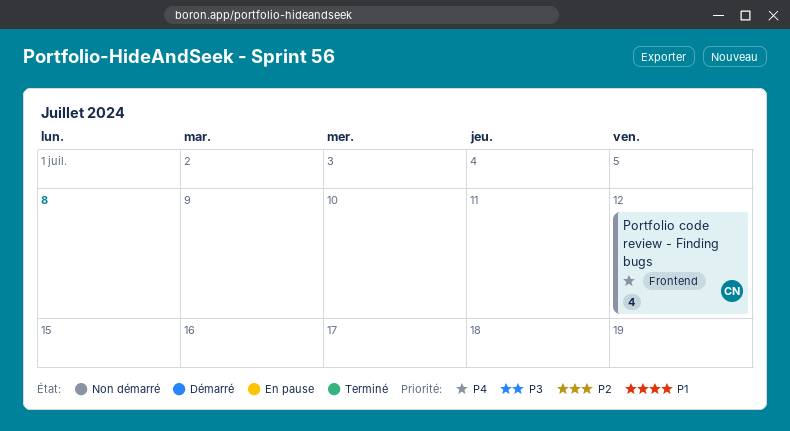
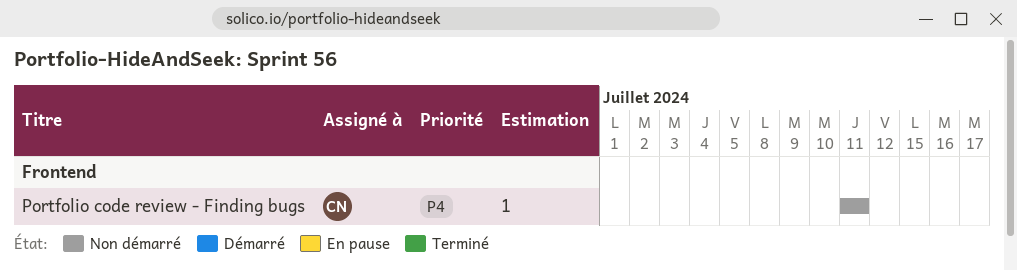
Portfolio code review - Finding bugs, estimate: 4 -> 1
Portfolio code review - Finding bugs, due: Jul 12 -> Jul 11

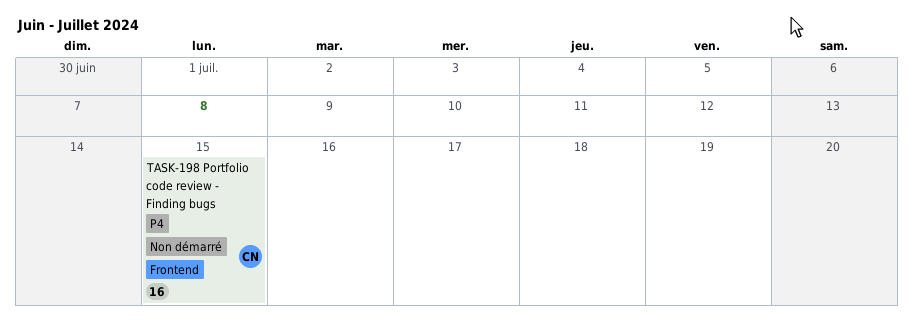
Portfolio code review - Finding bugs, estimate: 1 -> 16
Portfolio code review - Finding bugs, due: Jul 11 -> Jul 15

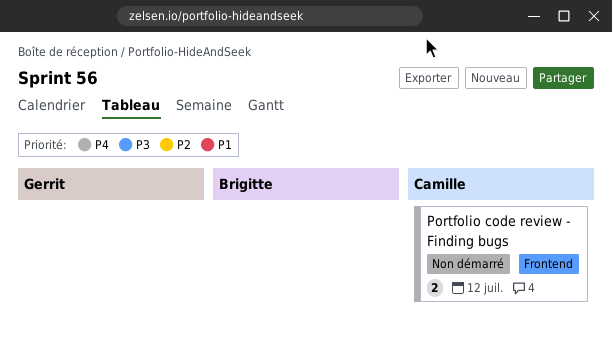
Portfolio code review - Finding bugs, estimate: 16 -> 2
Portfolio code review - Finding bugs, due: Jul 15 -> Jul 12

